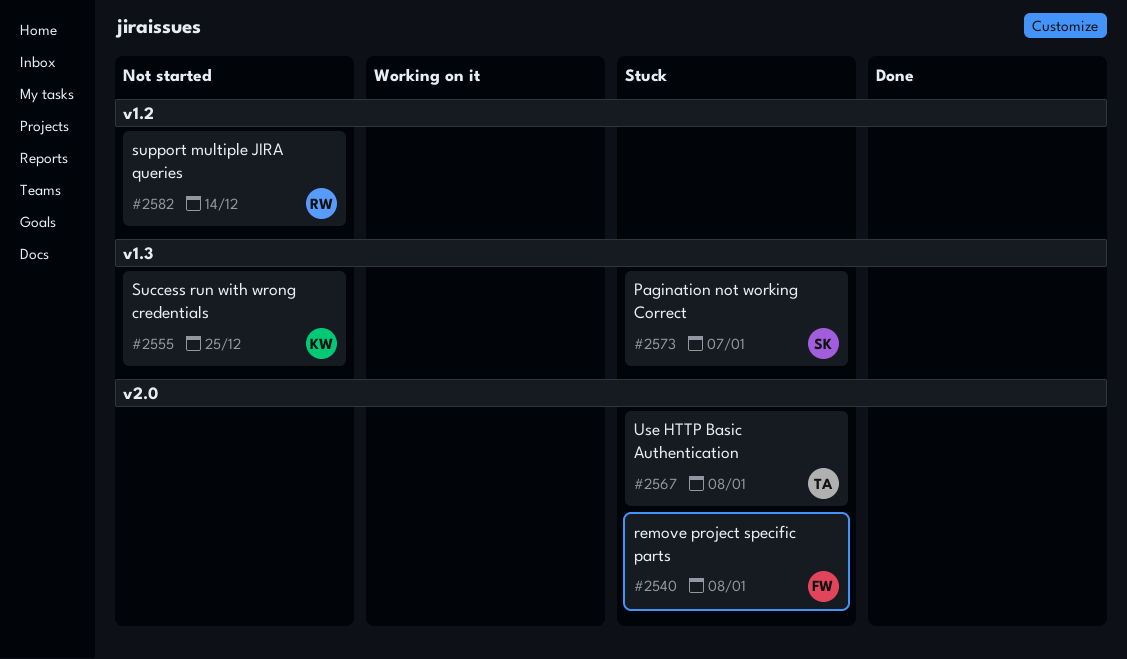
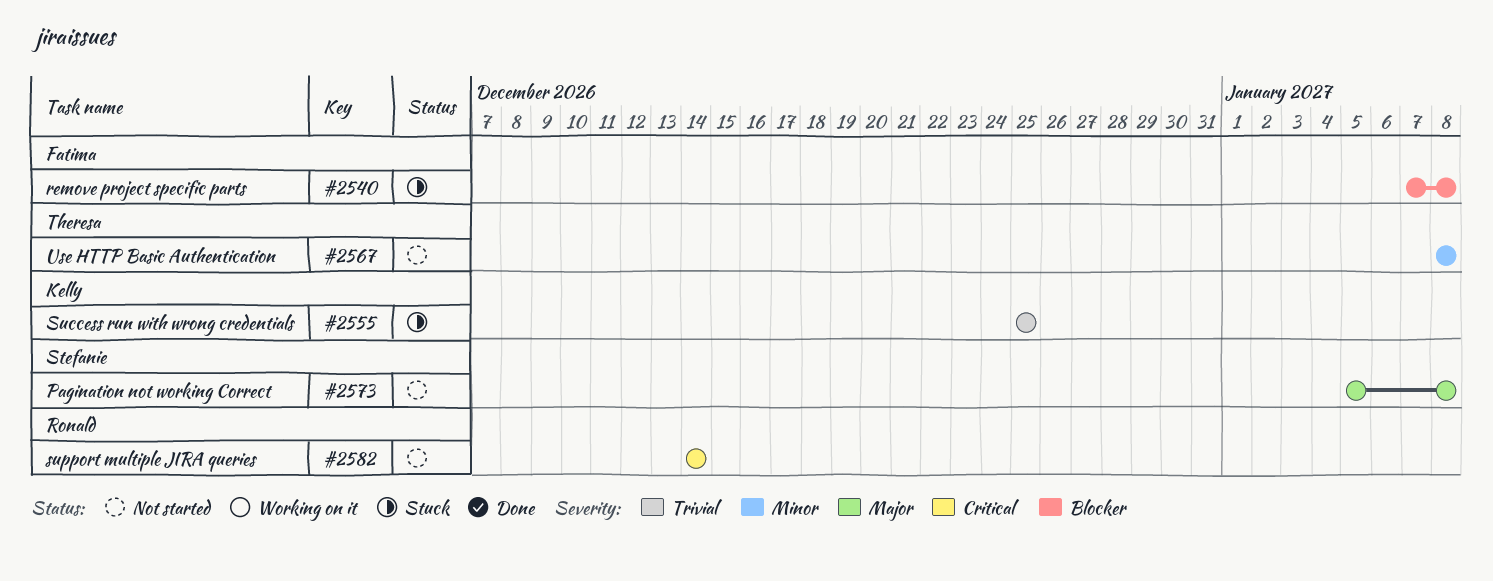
#2555, status: Not started -> Stuck
#2567, status: Stuck -> Not started
#2573, status: Stuck -> Not started
#2573, due: Jan 7 -> Jan 8

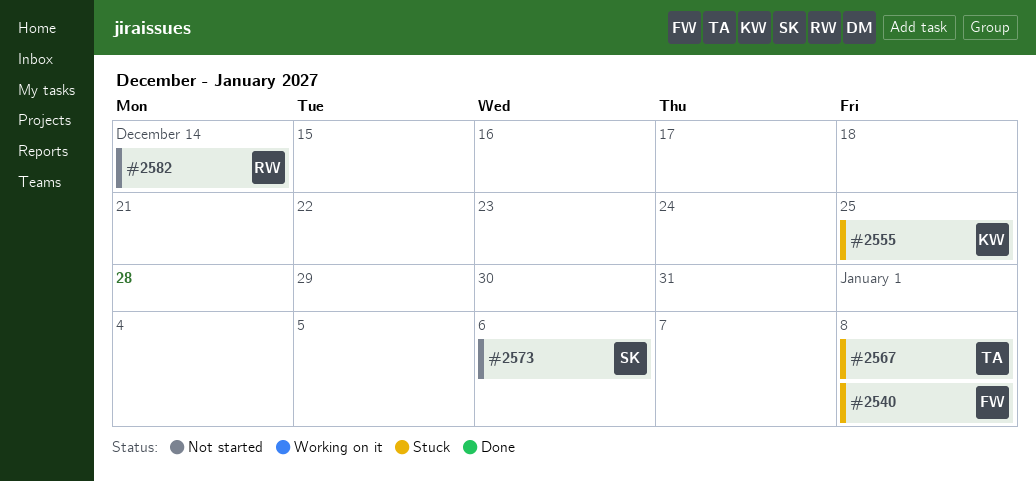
#2567, status: Not started -> Stuck
#2573, due: Jan 8 -> Jan 6

